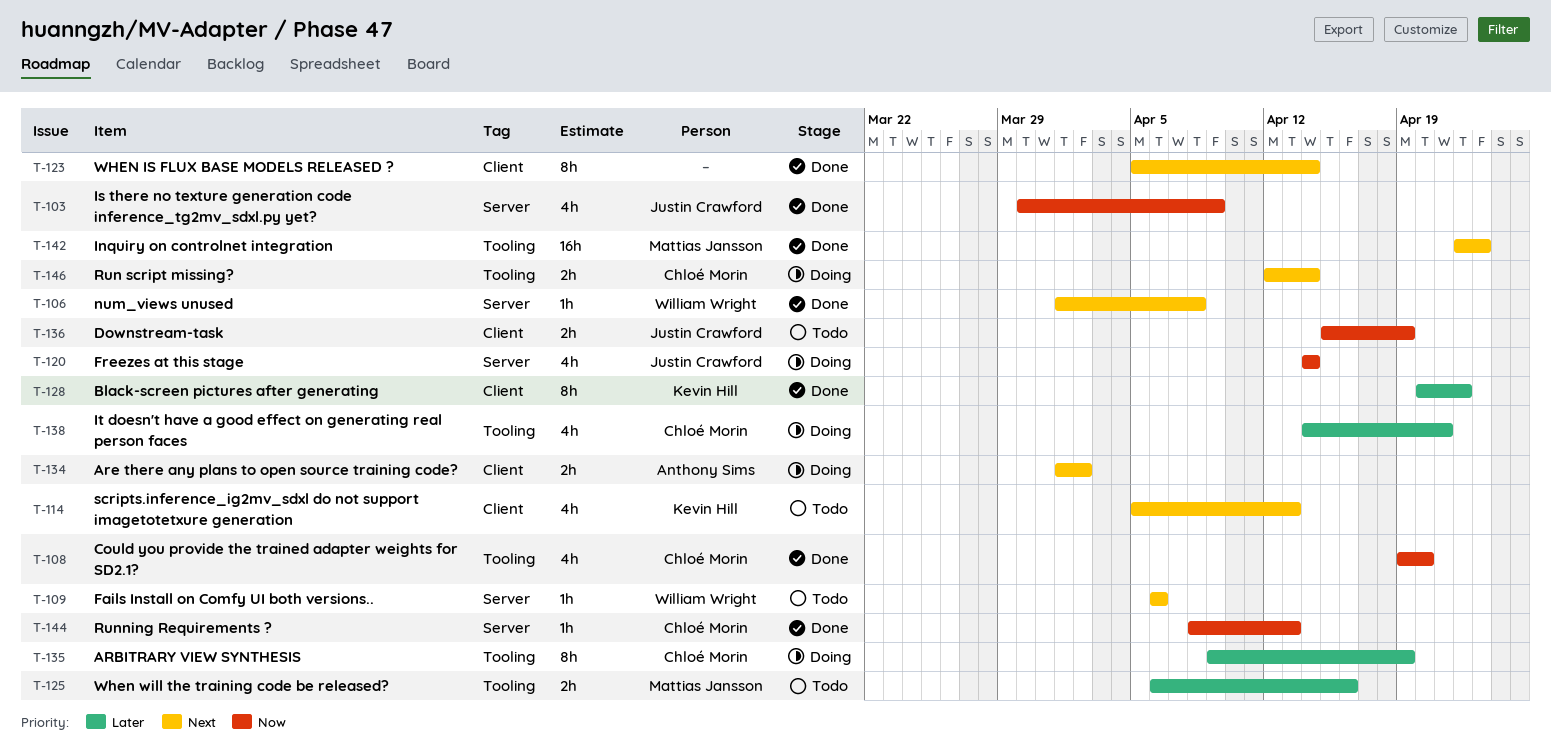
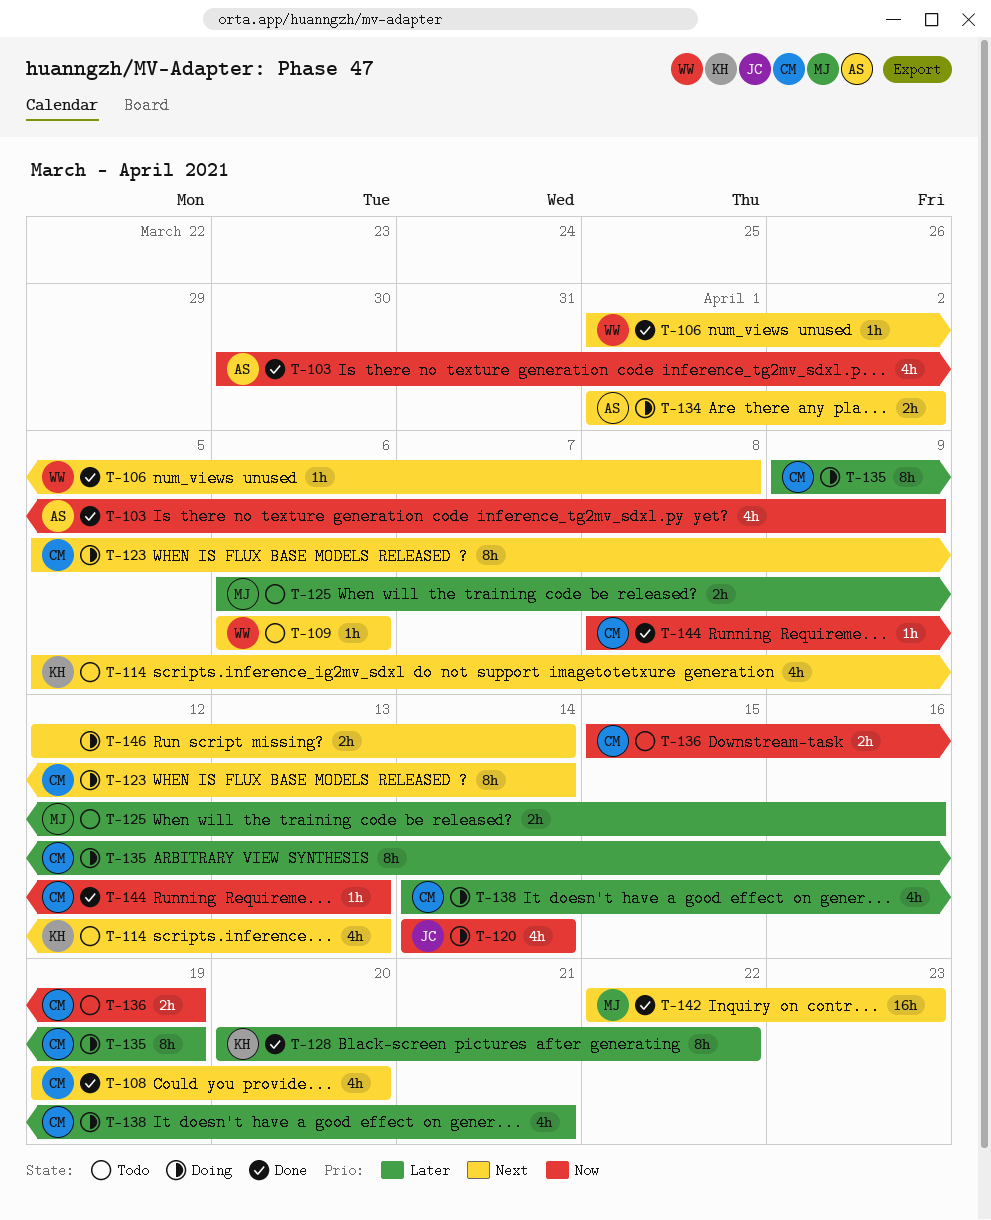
T-103, owner: Justin Crawford -> Anthony Sims
T-108, priority: Now -> Next
T-123, status: Done -> Doing
T-123, owner: none -> Chloé Morin
T-136, owner: Justin Crawford -> Chloé Morin
T-146, owner: Chloé Morin -> none

